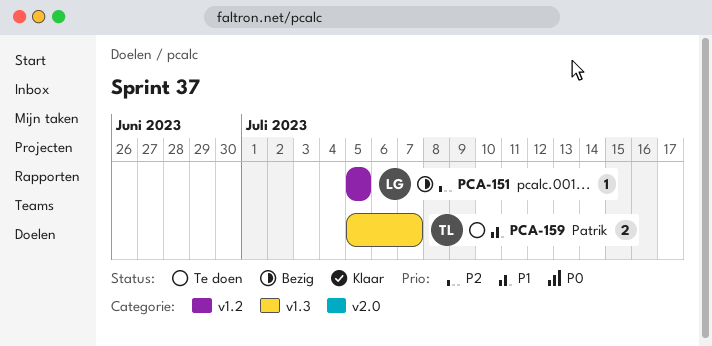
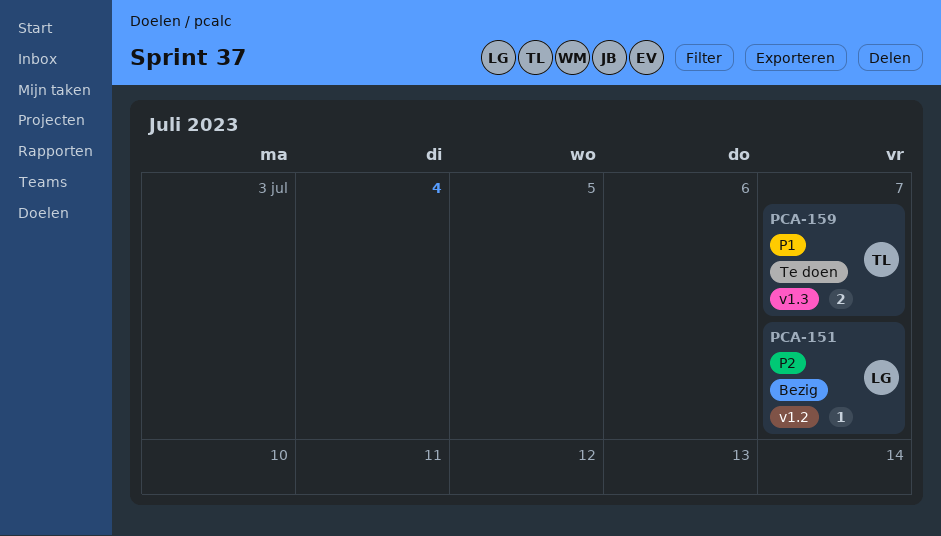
PCA-151, due: Jul 5 -> Jul 7

